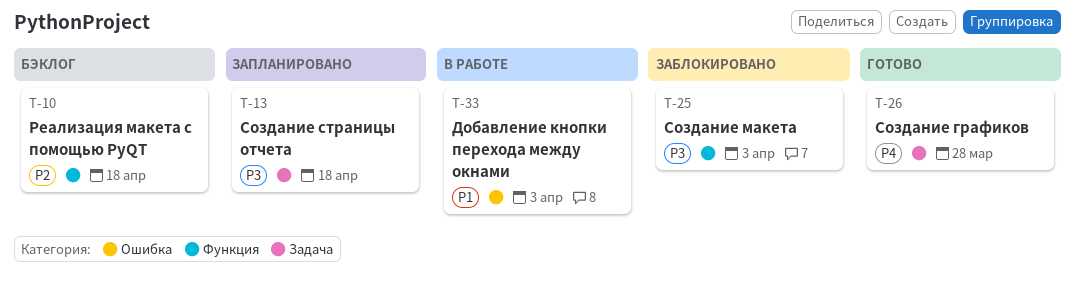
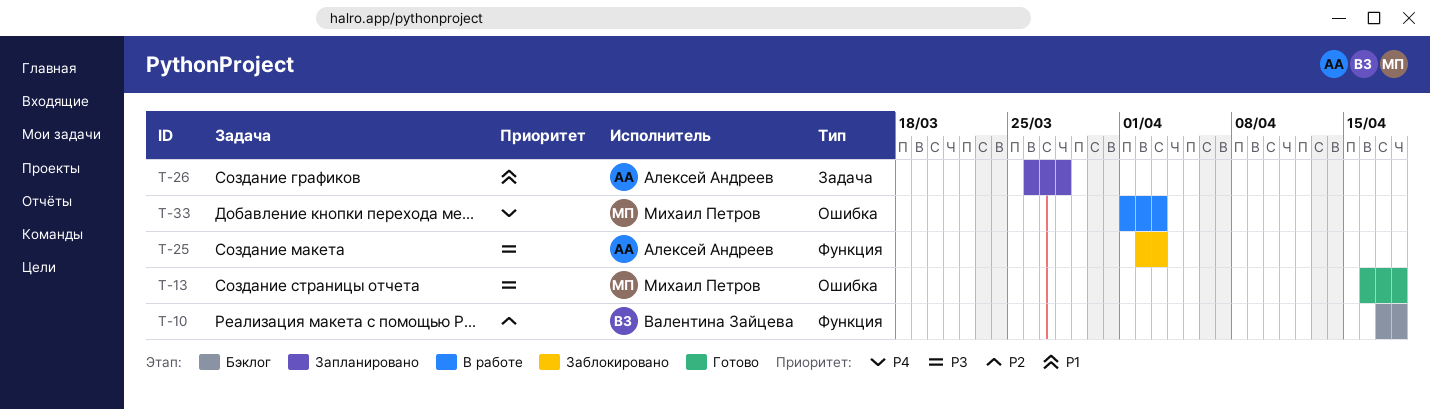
T-13, status: Запланировано -> Готово
T-13, label: Задача -> Ошибка
T-26, status: Готово -> Запланировано
T-26, priority: P4 -> P1
T-33, priority: P1 -> P4

